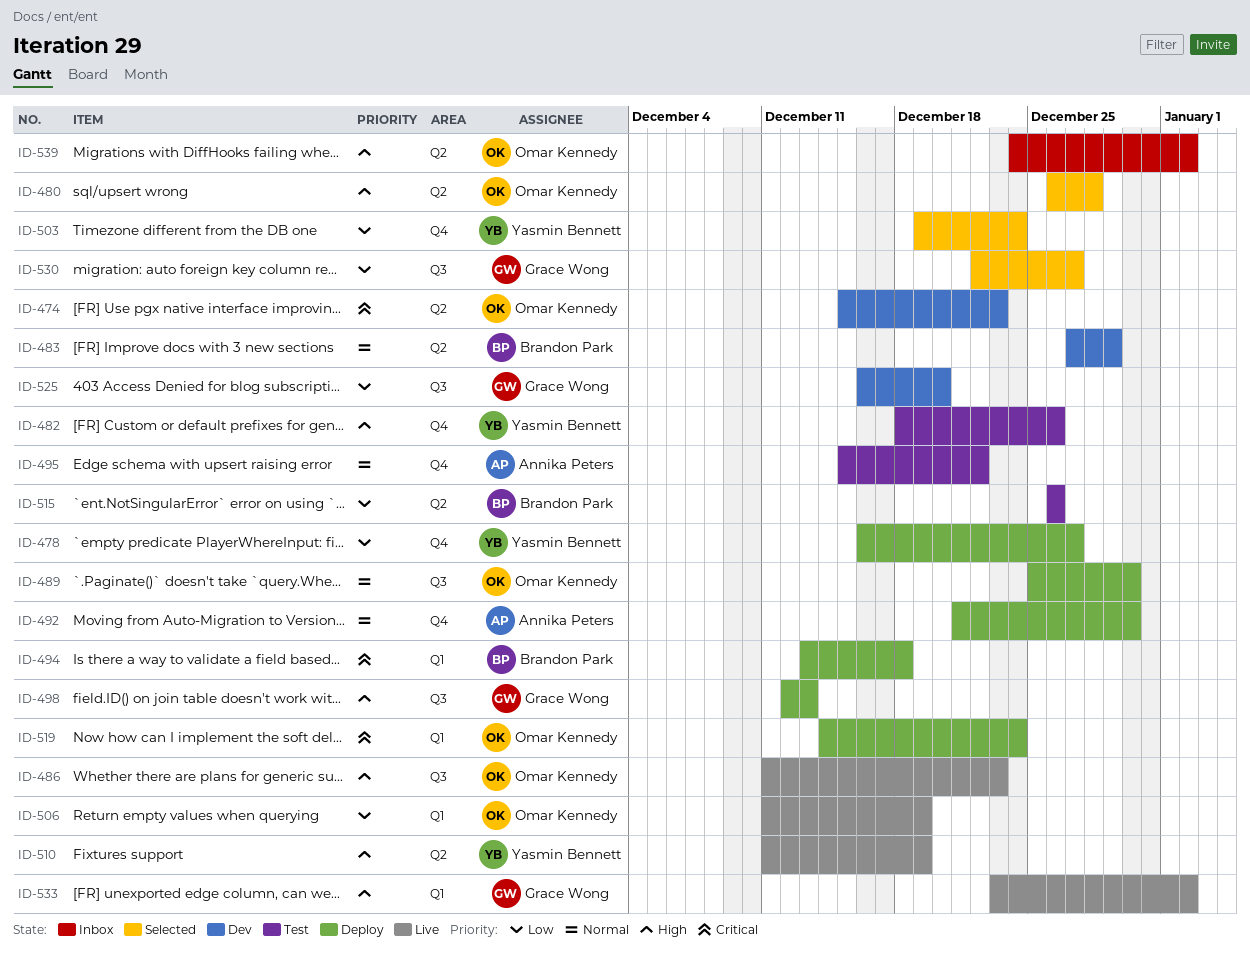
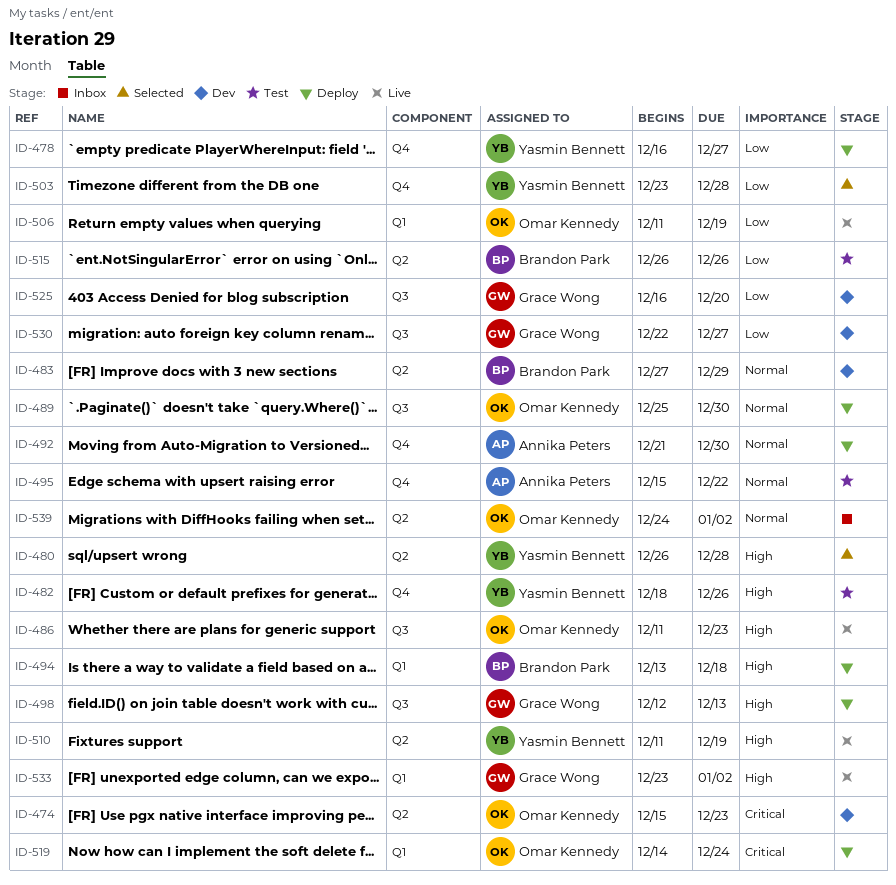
ID-480, owner: Omar Kennedy -> Yasmin Bennett
ID-494, priority: Critical -> High
ID-503, start: Dec 19 -> Dec 23
ID-503, due: Dec 24 -> Dec 28
ID-530, status: Selected -> Dev
ID-539, priority: High -> Normal

